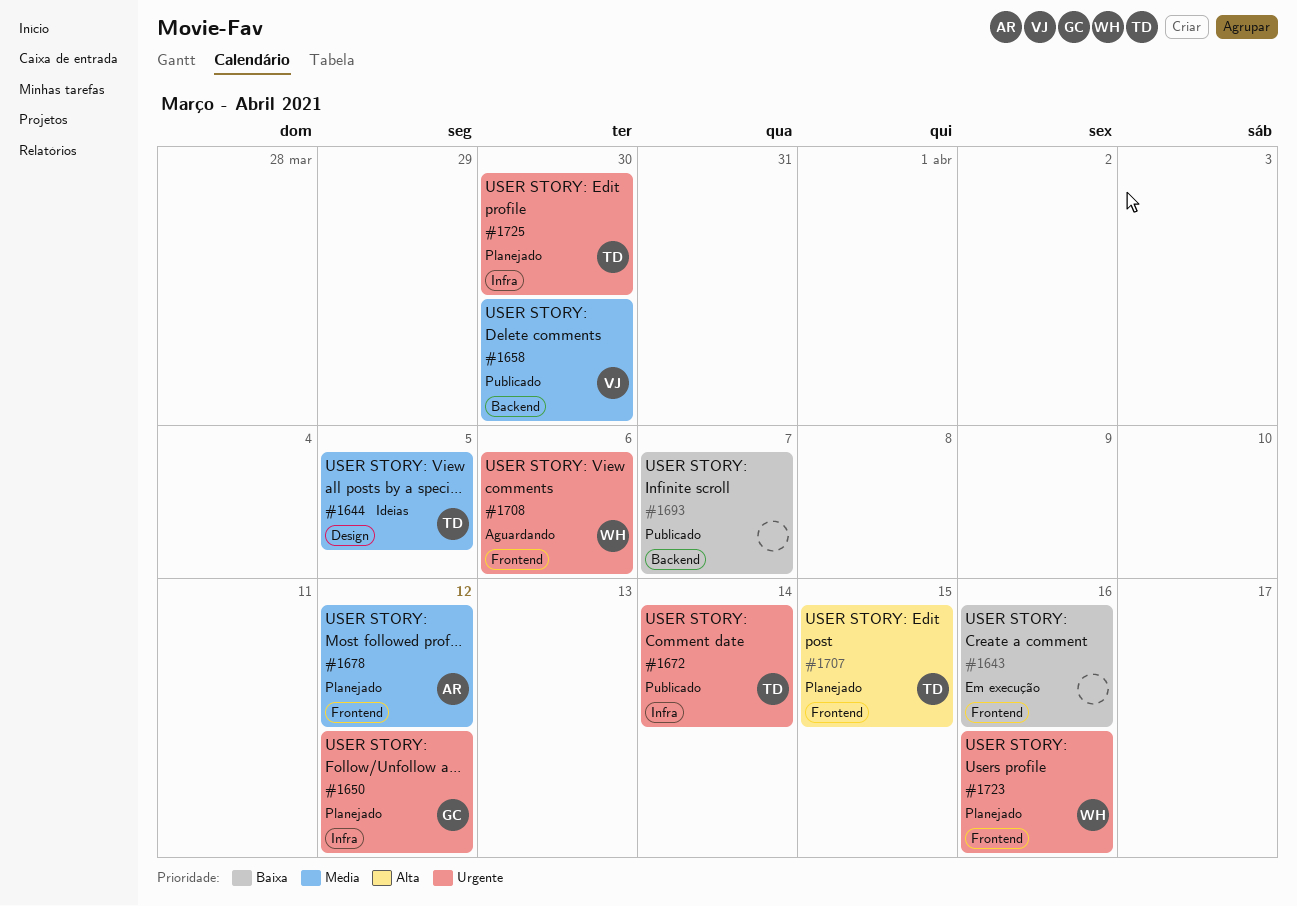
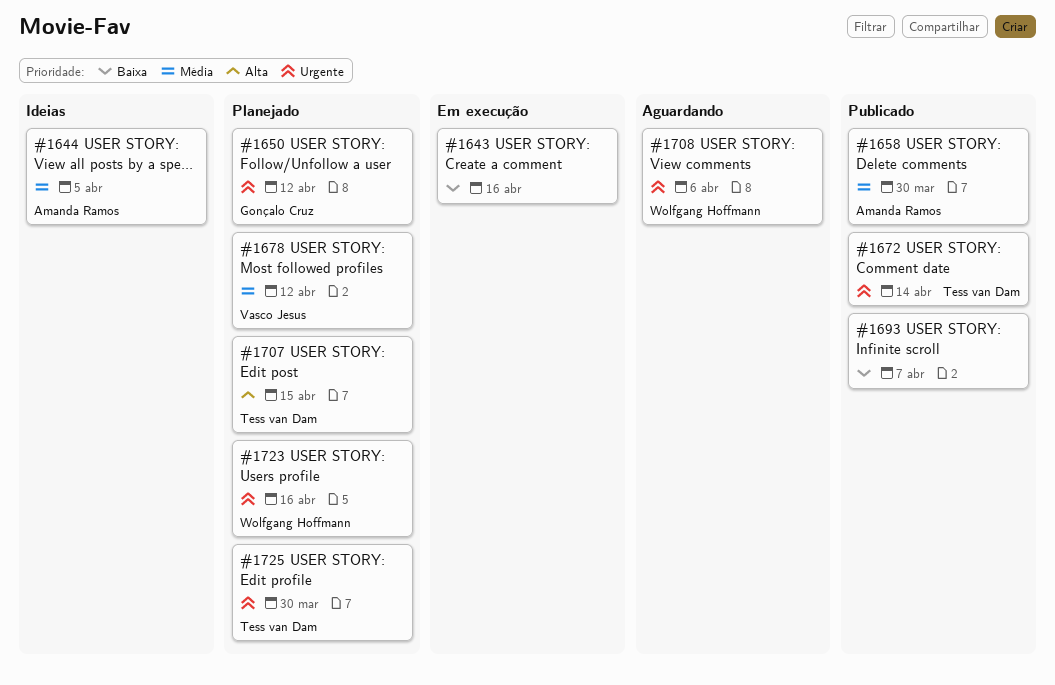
#1644, owner: Tess van Dam -> Amanda Ramos
#1658, owner: Vasco Jesus -> Amanda Ramos
#1678, owner: Amanda Ramos -> Vasco Jesus

